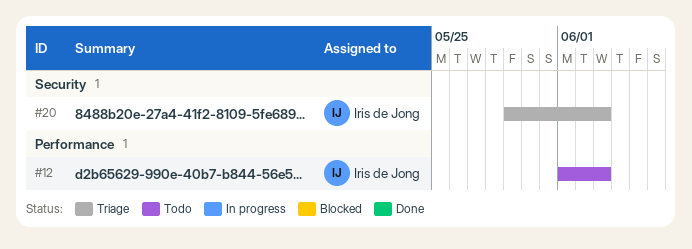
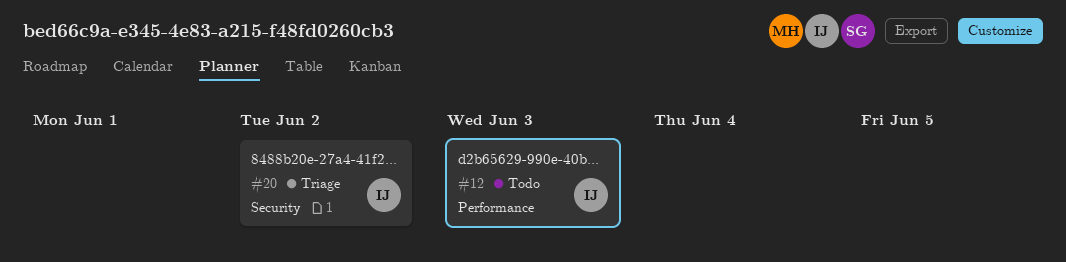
#20, due: Jun 3 -> Jun 2

